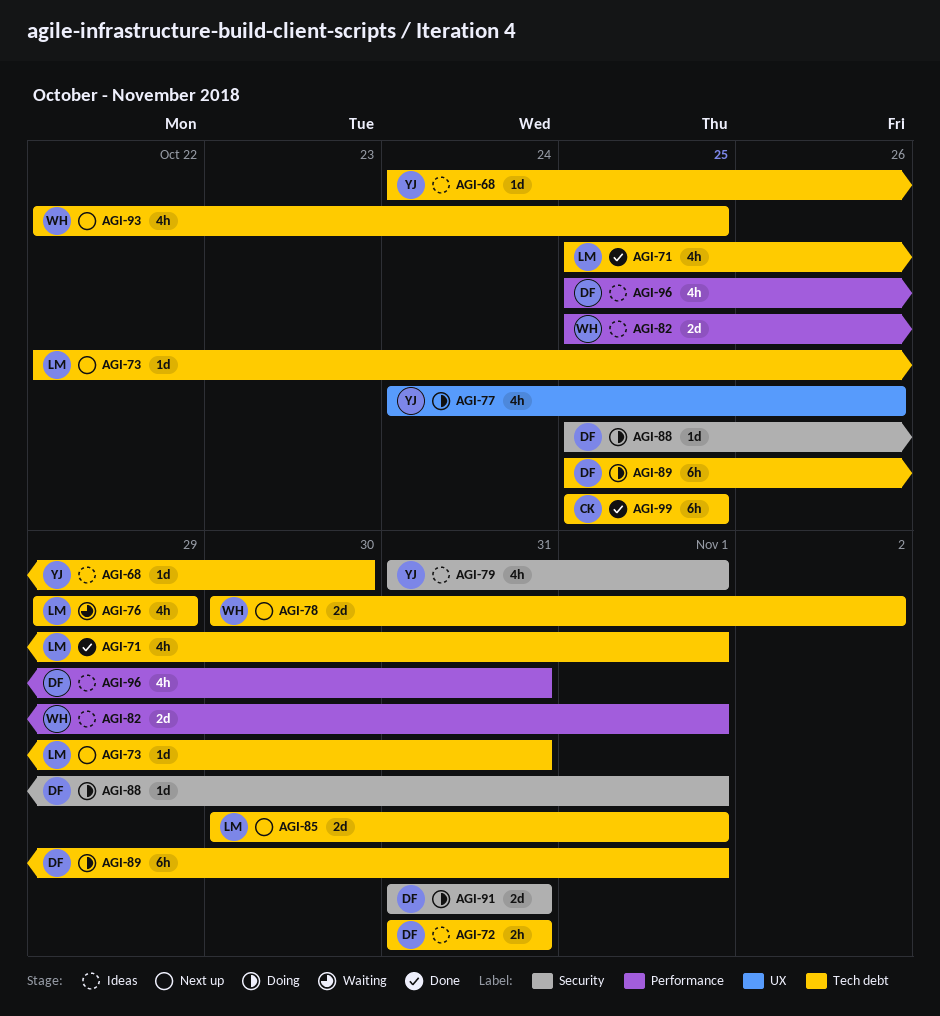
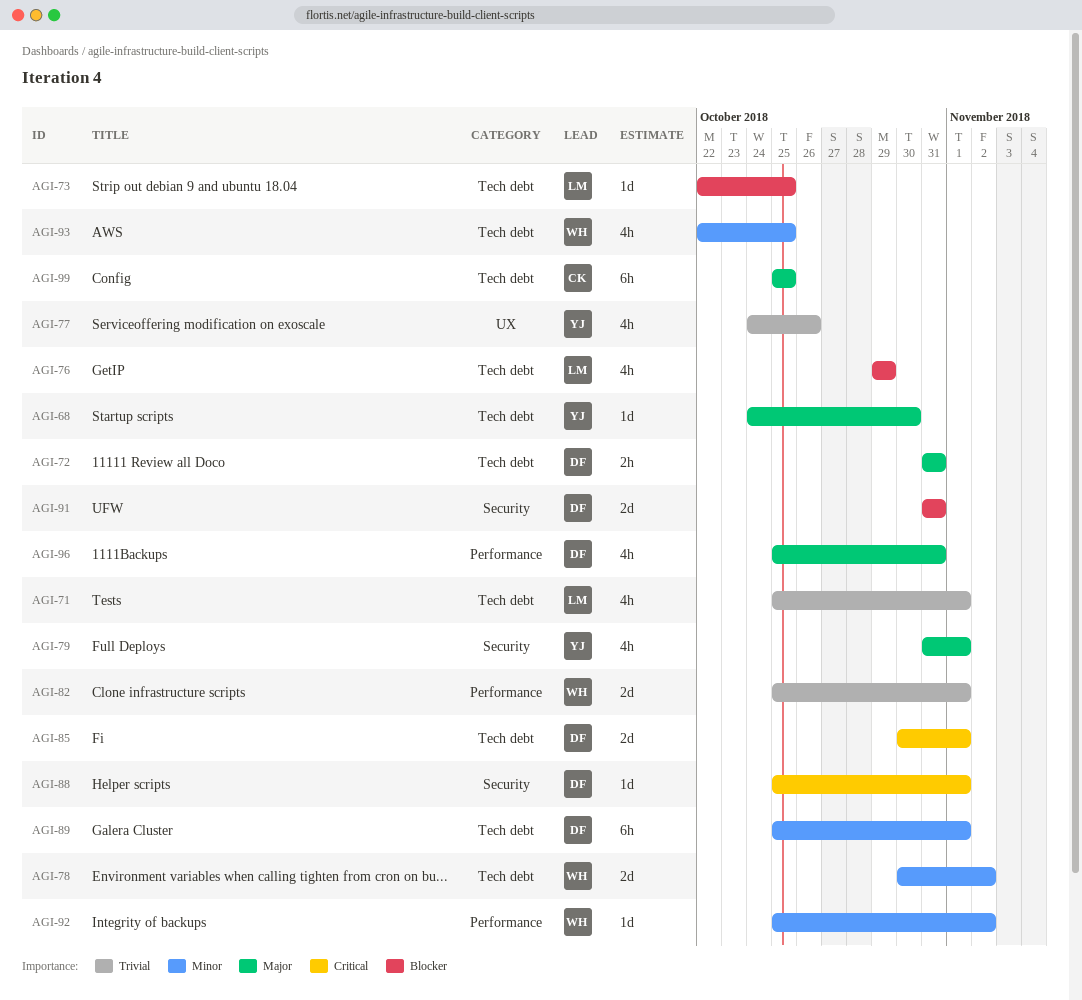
AGI-73, due: Oct 31 -> Oct 25
AGI-85, owner: LM -> DF
AGI-92: none -> present

